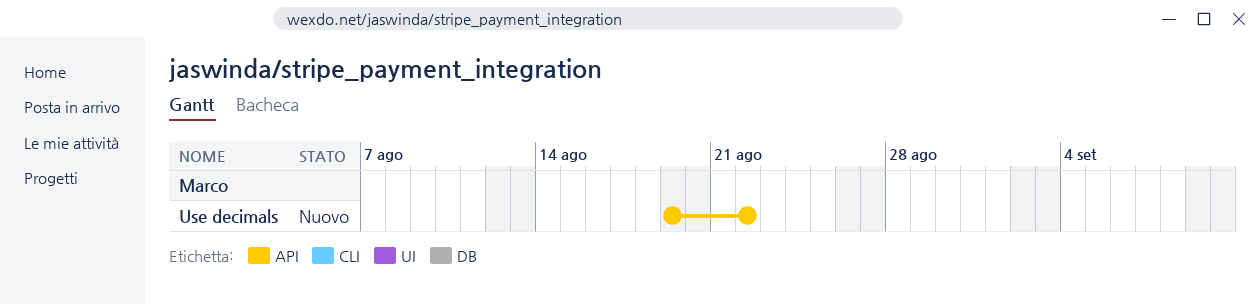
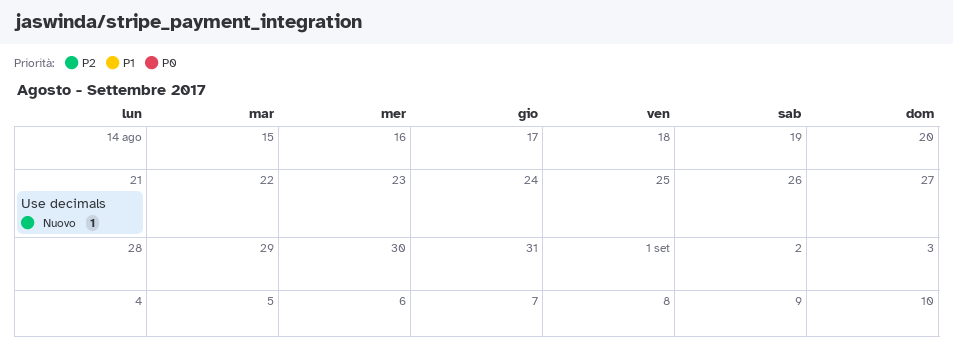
Use decimals, due: Aug 22 -> Aug 21

